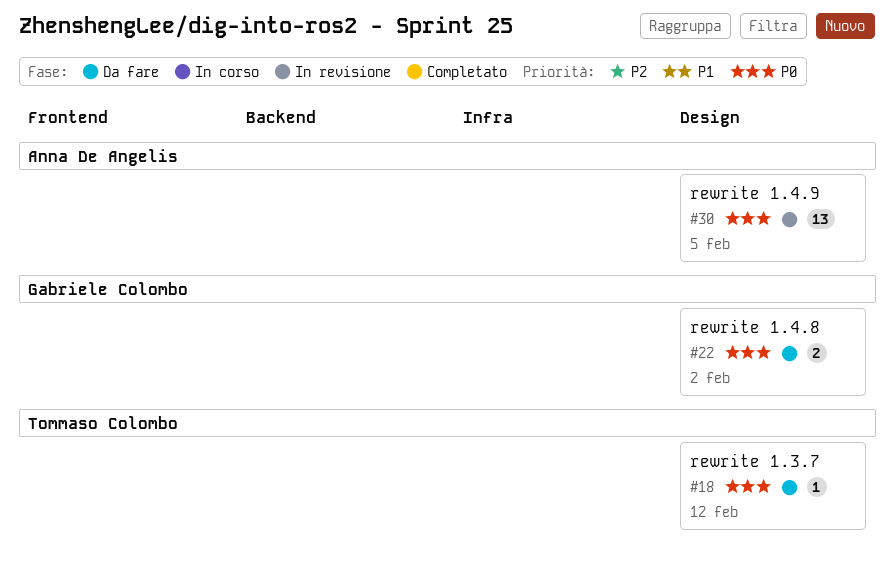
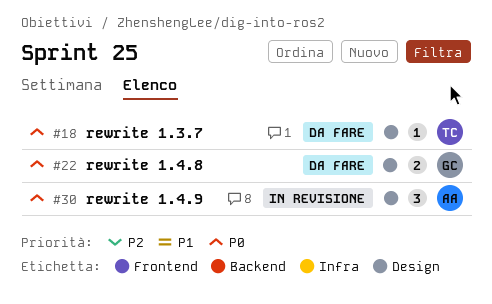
#30, estimate: 13 -> 3

